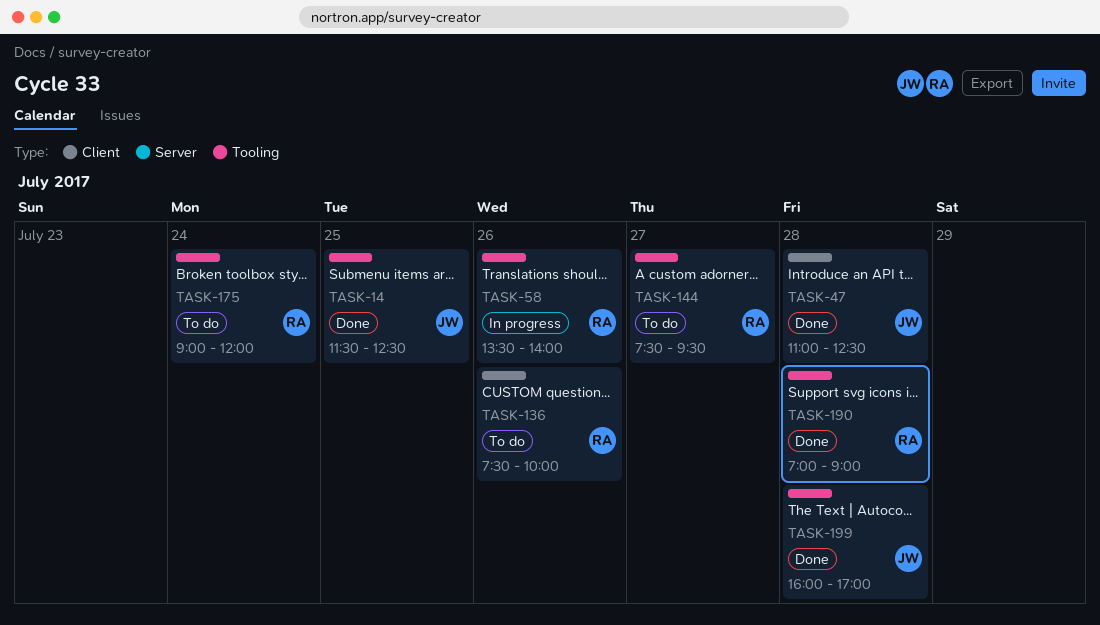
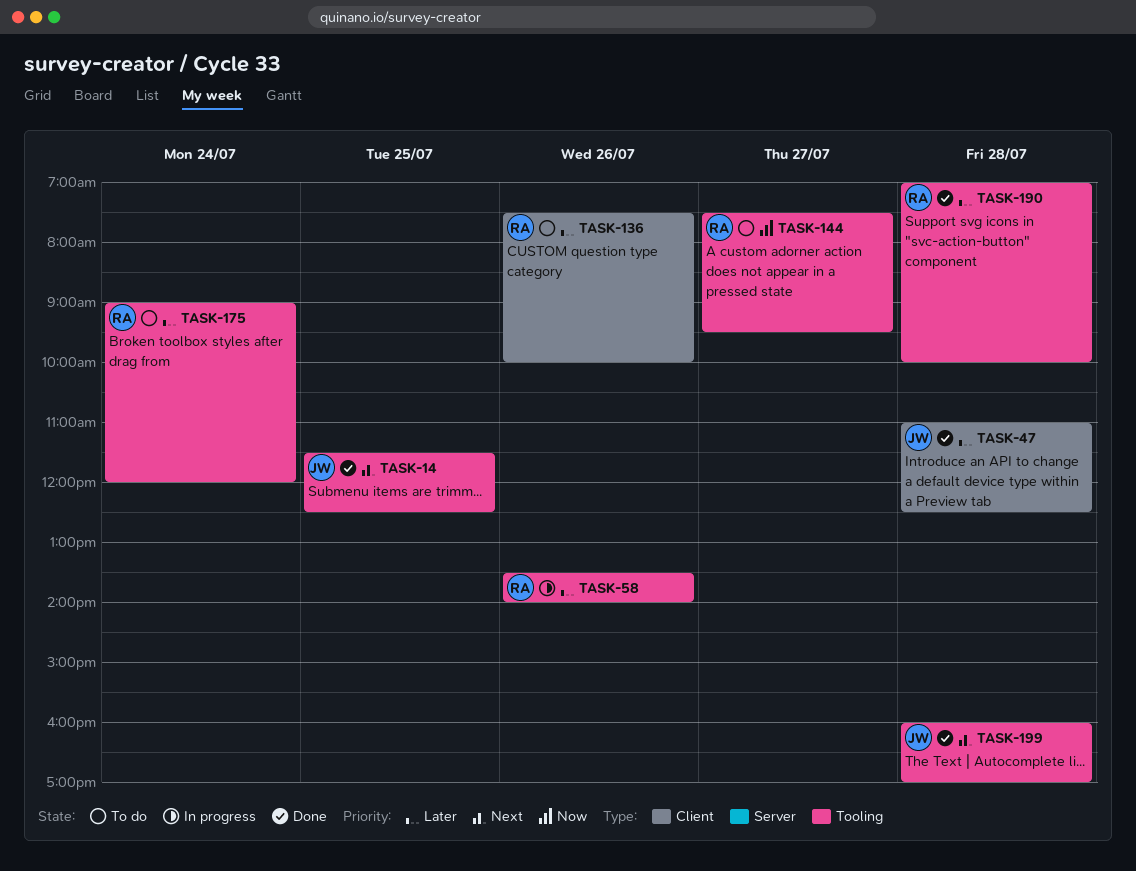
TASK-190, ends: 09:00 -> 10:00

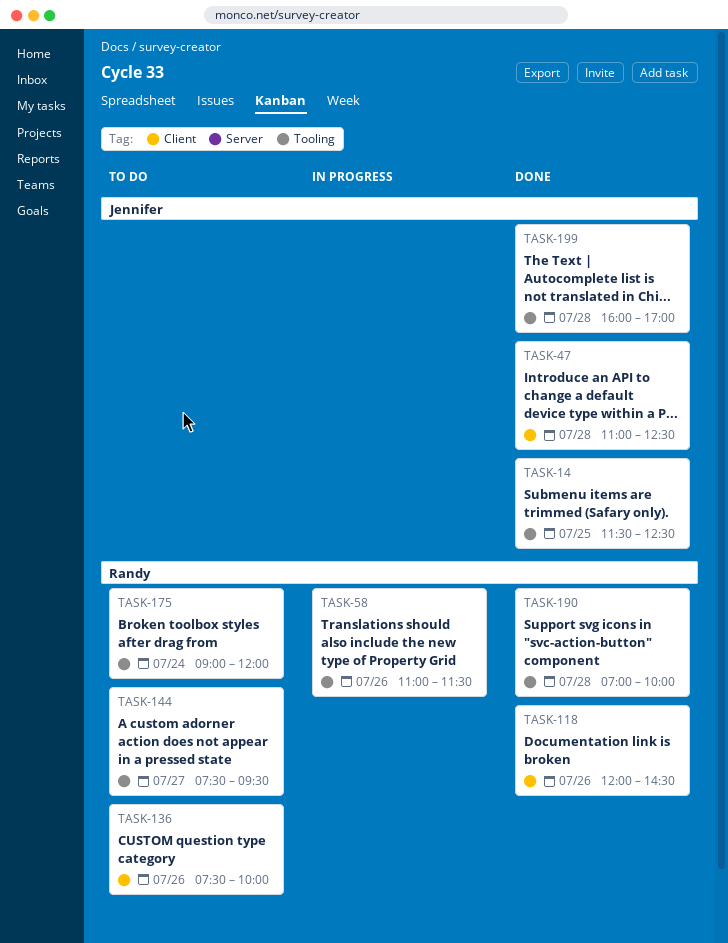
TASK-58, begins: 13:30 -> 11:00
TASK-58, ends: 14:00 -> 11:30
TASK-118: none -> present

